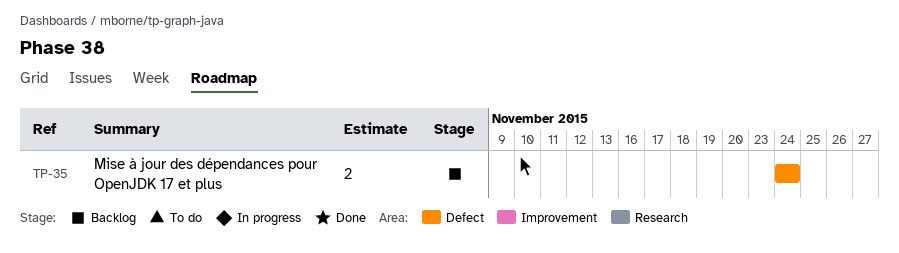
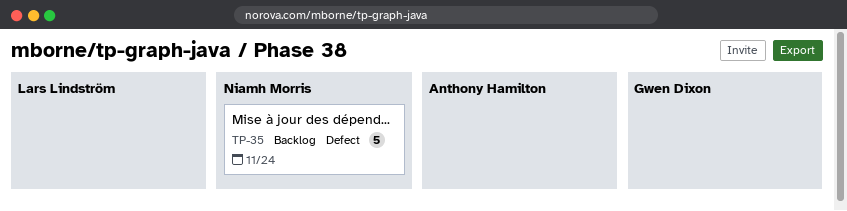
TP-35, estimate: 2 -> 5

